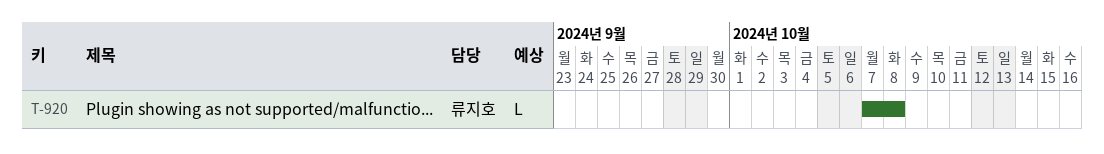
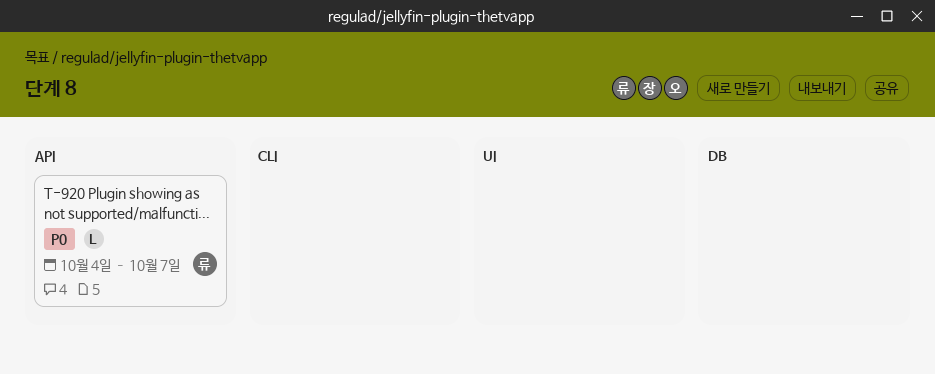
T-920, start: Oct 7 -> Oct 4
T-920, due: Oct 8 -> Oct 7

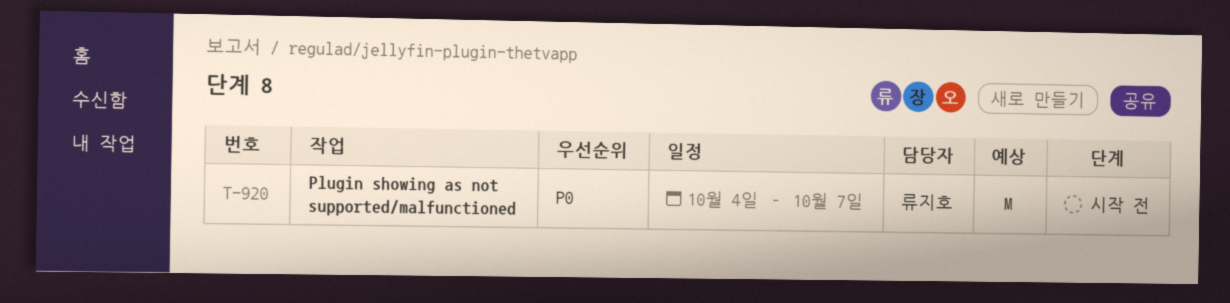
T-920, estimate: L -> M

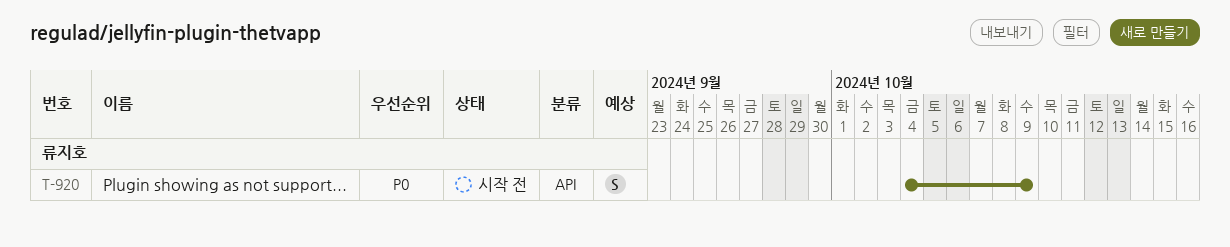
T-920, estimate: M -> S
T-920, due: Oct 7 -> Oct 9

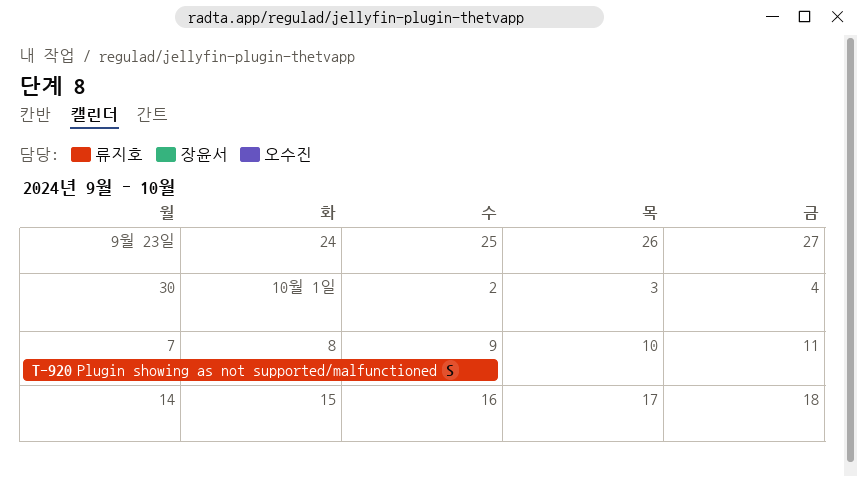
T-920, start: Oct 4 -> Oct 7

